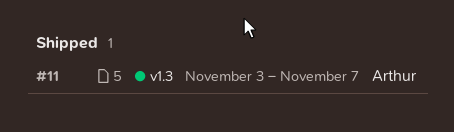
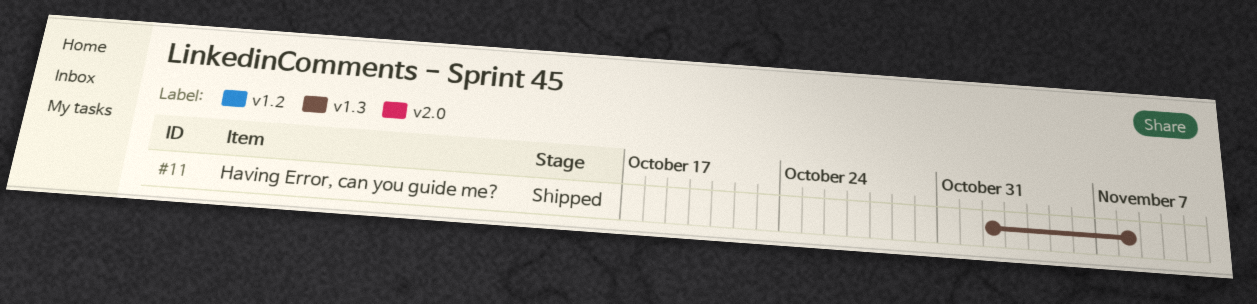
#11, start: Nov 3 -> Nov 2
#11, due: Nov 7 -> Nov 8

